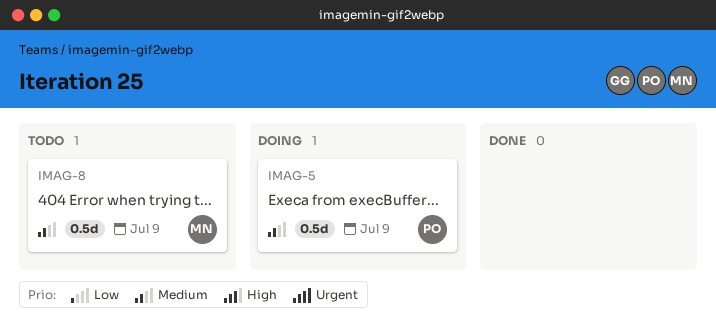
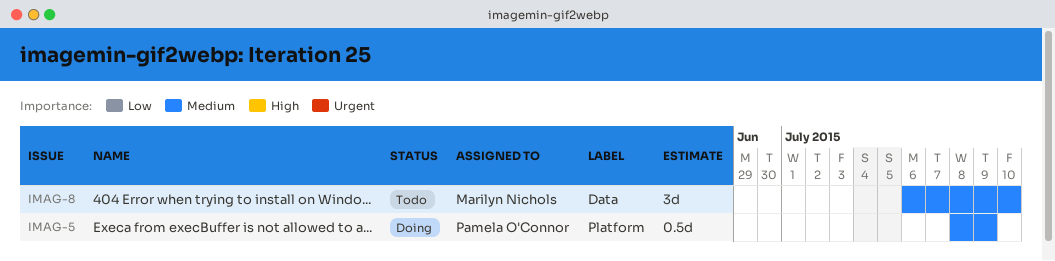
IMAG-8, estimate: 0.5d -> 3d
IMAG-8, due: Jul 9 -> Jul 10

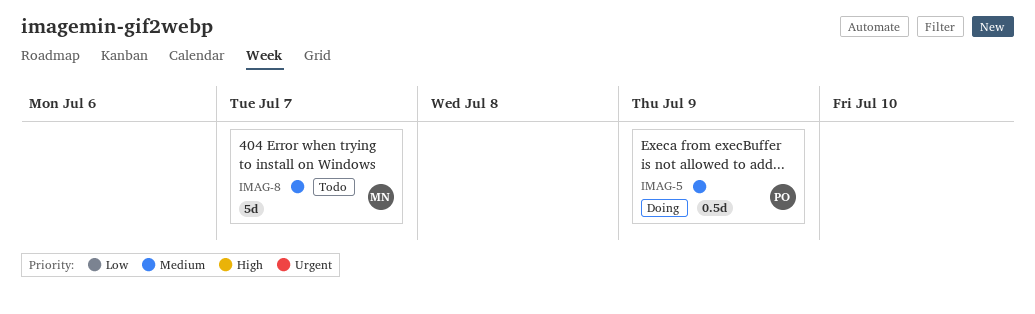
IMAG-8, estimate: 3d -> 5d
IMAG-8, due: Jul 10 -> Jul 7

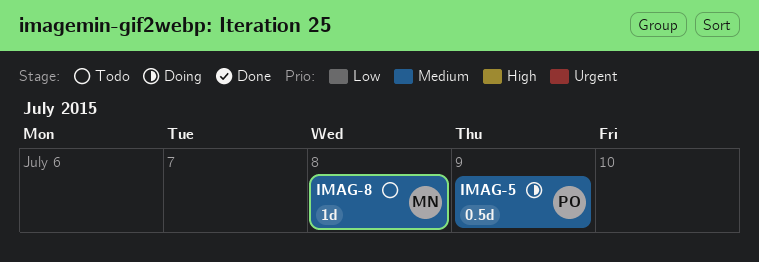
IMAG-8, estimate: 5d -> 1d
IMAG-8, due: Jul 7 -> Jul 8

